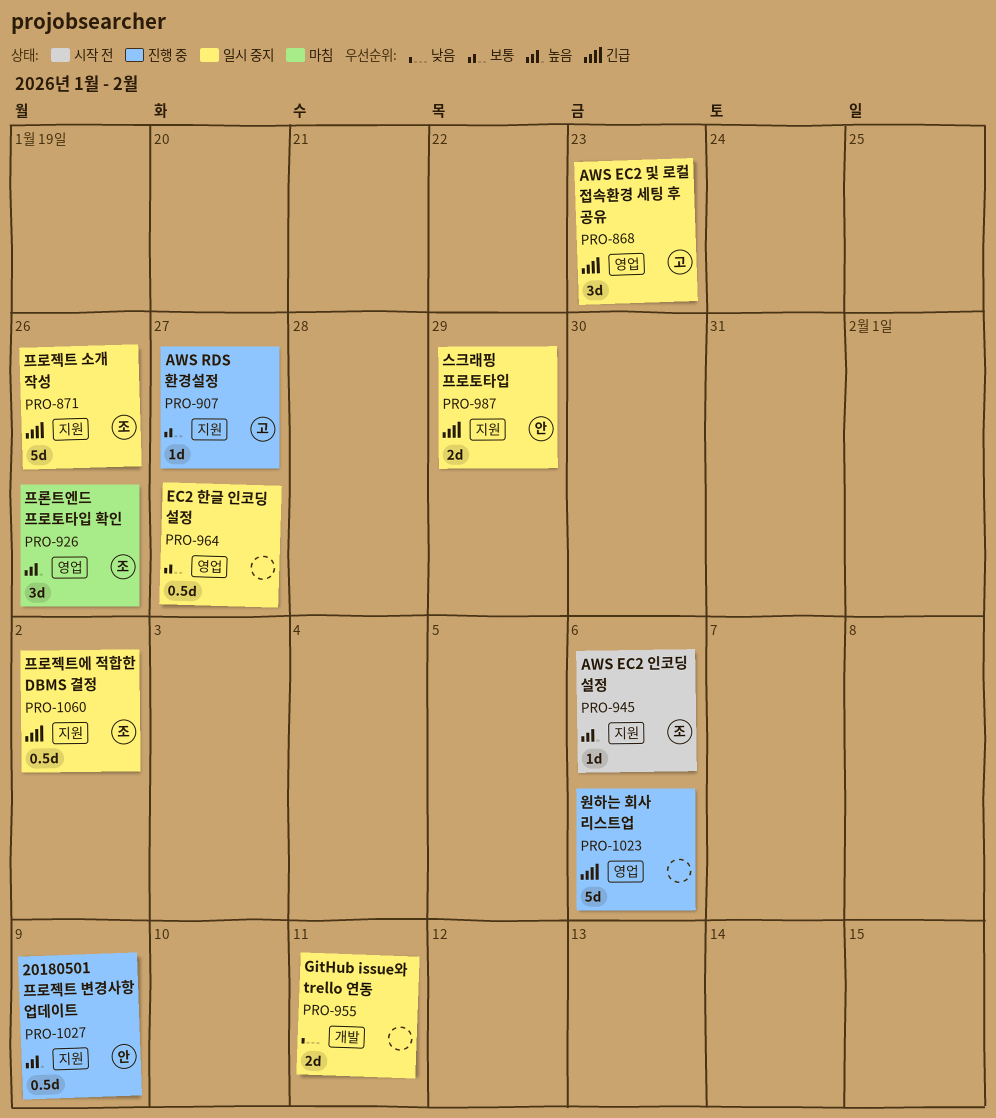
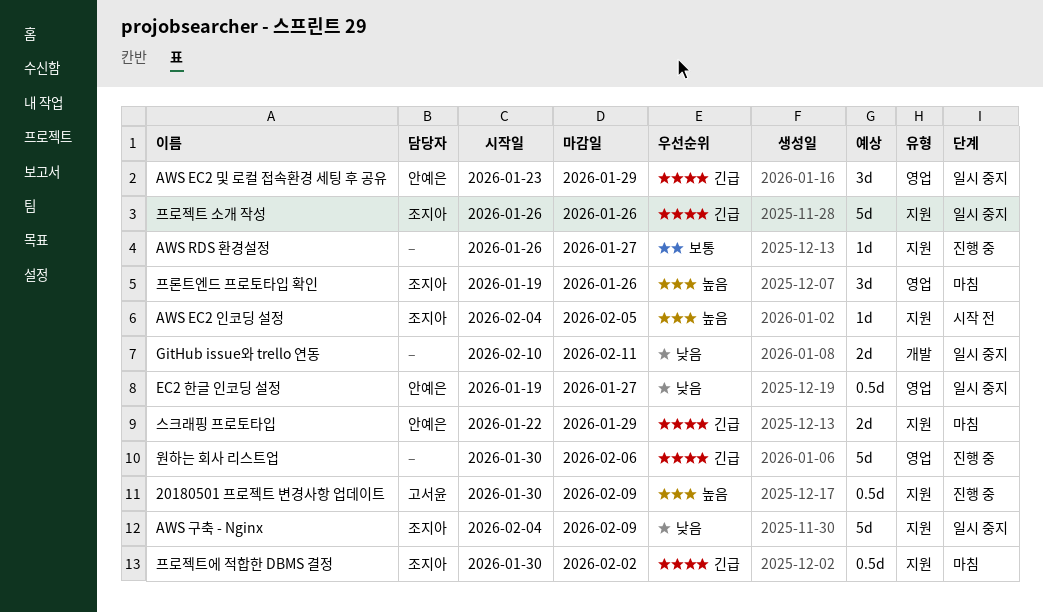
20180501 프로젝트 변경사항 업데이트, owner: 안예은 -> 고서윤
AWS EC2 및 로컬 접속환경 세팅 후 공유, owner: 고서윤 -> 안예은
AWS EC2 및 로컬 접속환경 세팅 후 공유, due: Jan 23 -> Jan 29
AWS EC2 인코딩 설정, due: Feb 6 -> Feb 5
AWS RDS 환경설정, owner: 고서윤 -> none
AWS 구축 - Nginx: none -> present
EC2 한글 인코딩 설정, owner: none -> 안예은
EC2 한글 인코딩 설정, priority: 보통 -> 낮음
스크래핑 프로토타입, status: 일시 중지 -> 마침
프로젝트에 적합한 DBMS 결정, status: 일시 중지 -> 마침

